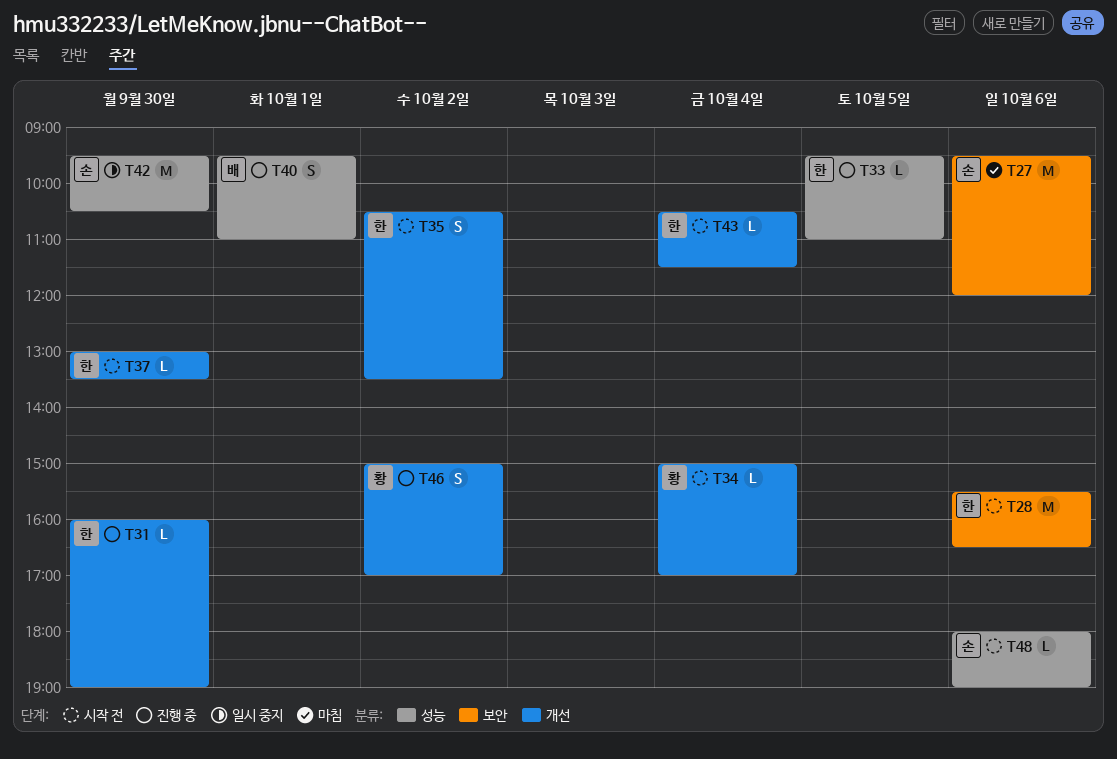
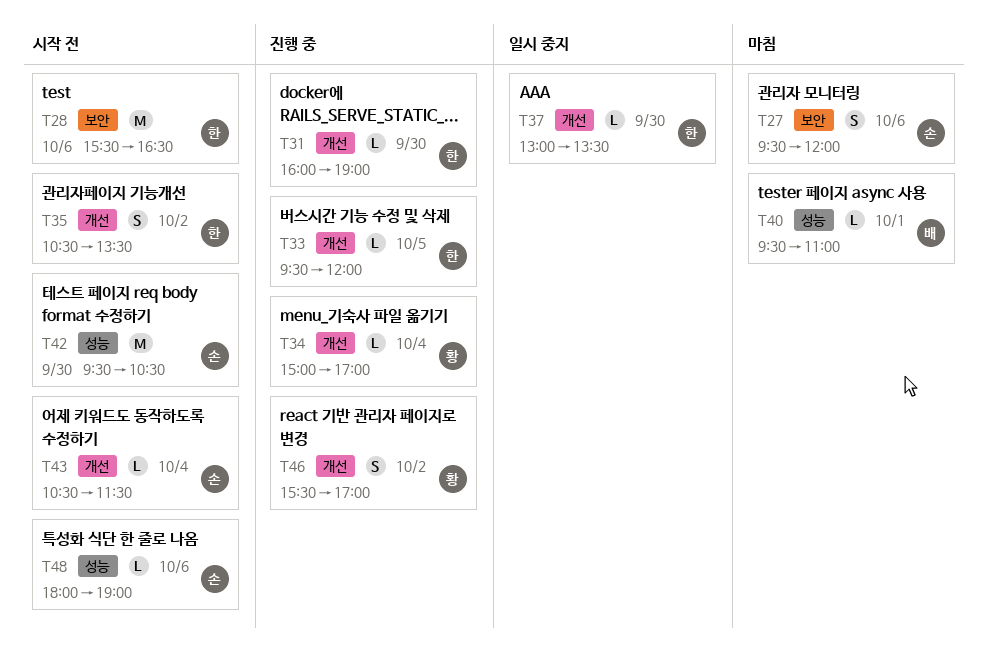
T27, estimate: M -> S
T33, label: 성능 -> 개선
T33, ends: 11:00 -> 12:00
T34, status: 시작 전 -> 진행 중
T37, status: 시작 전 -> 일시 중지
T40, status: 진행 중 -> 마침
T40, estimate: S -> L
T42, status: 일시 중지 -> 시작 전
T43, owner: 한 -> 손
T46, begins: 15:00 -> 15:30

